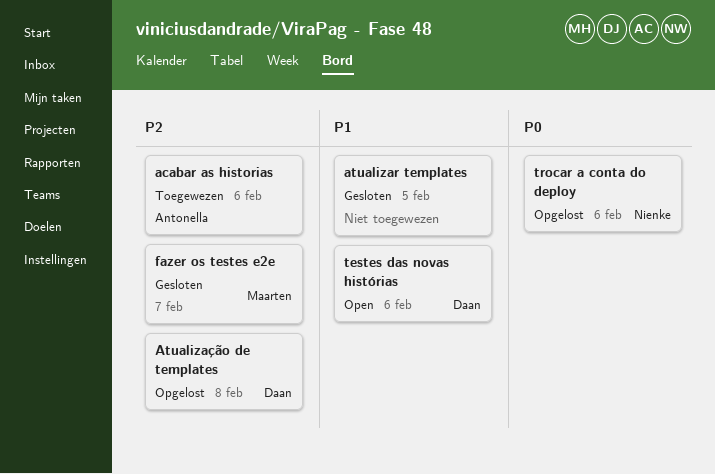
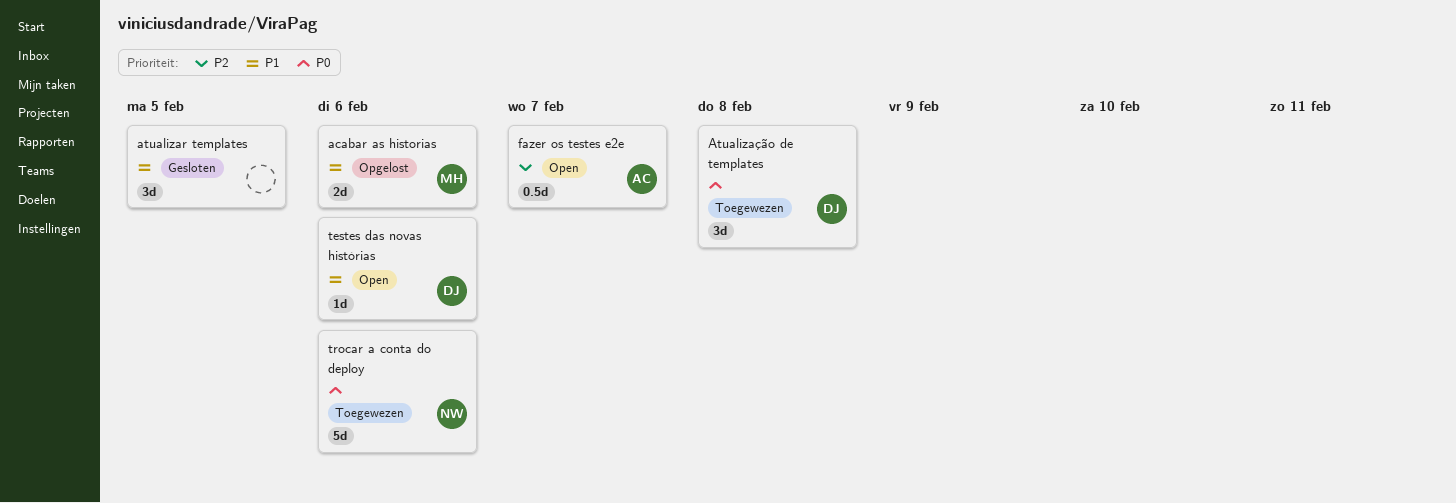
acabar as historias, status: Toegewezen -> Opgelost
acabar as historias, owner: Antonella -> Maarten
acabar as historias, priority: P2 -> P1
Atualização de templates, status: Opgelost -> Toegewezen
Atualização de templates, priority: P2 -> P0
fazer os testes e2e, status: Gesloten -> Open
fazer os testes e2e, owner: Maarten -> Antonella
trocar a conta do deploy, status: Opgelost -> Toegewezen

